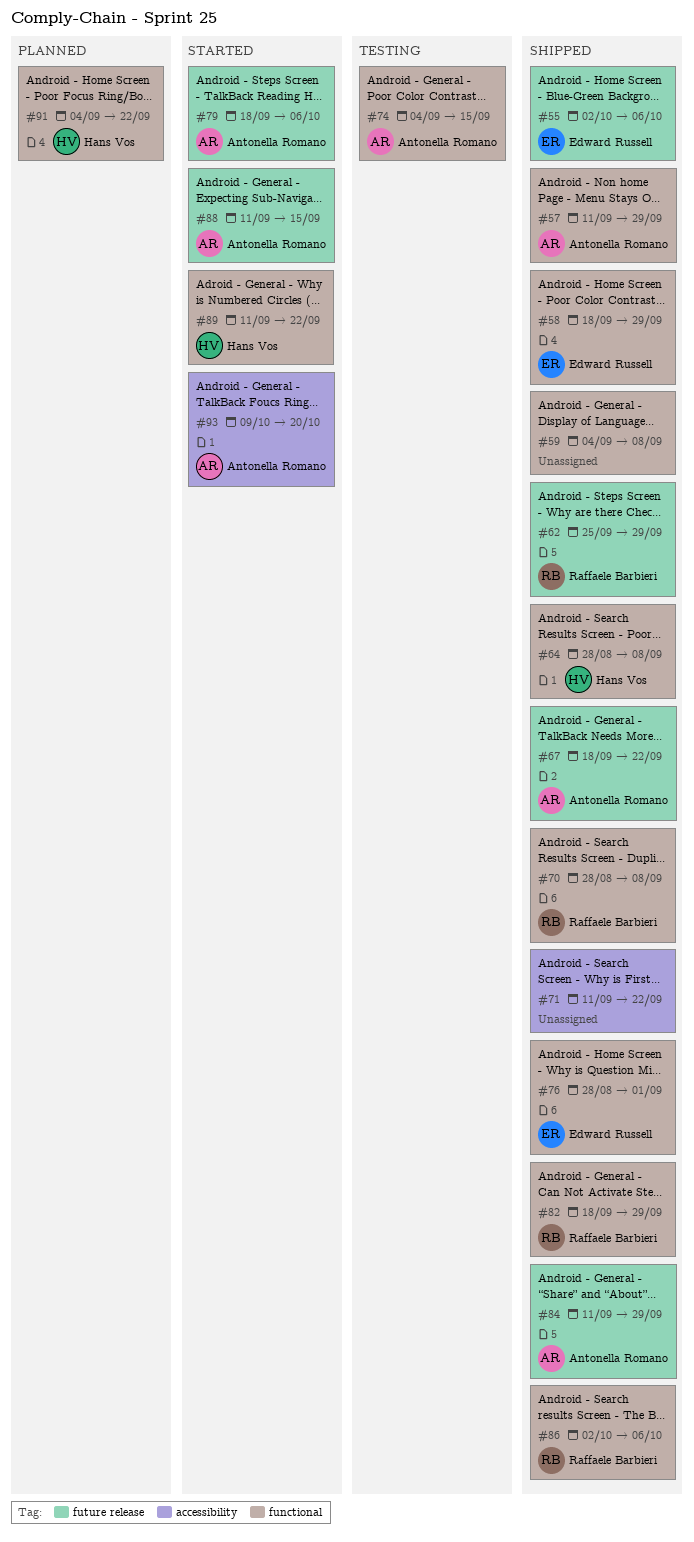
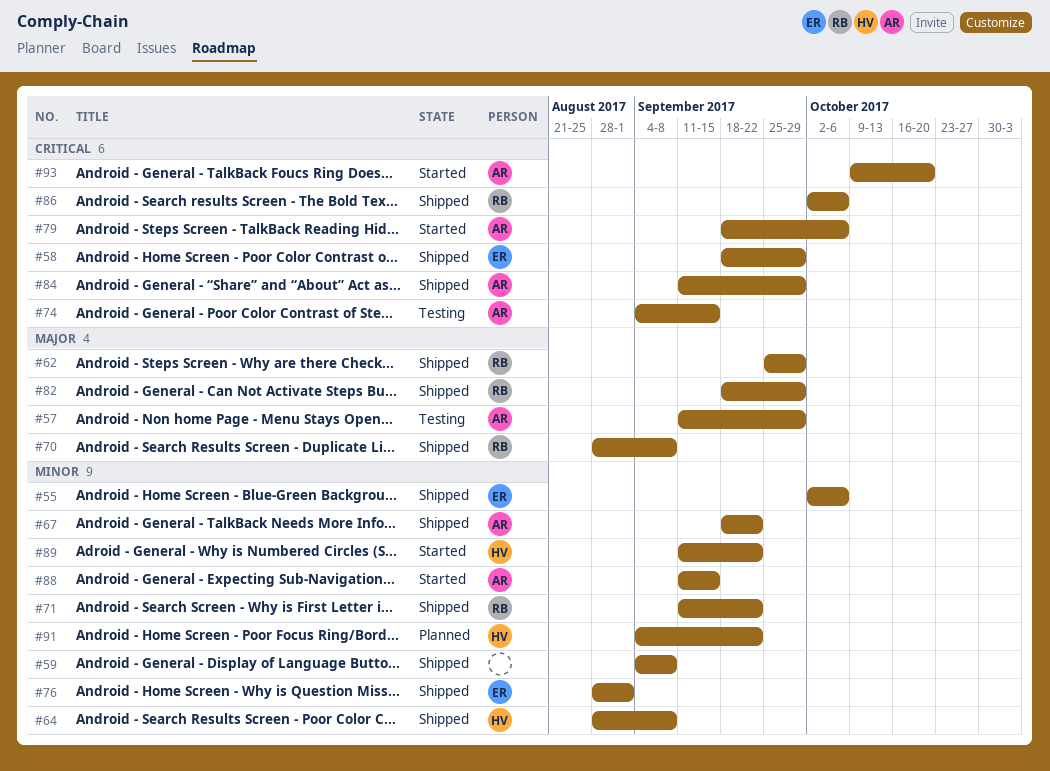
#57, status: Shipped -> Testing
#71, owner: none -> Raffaele Barbieri

